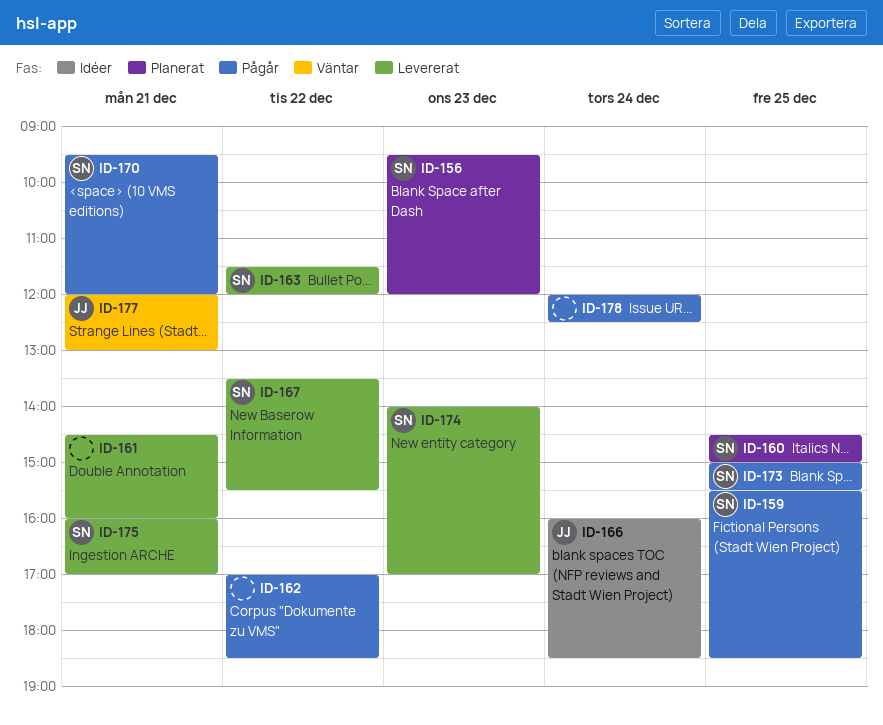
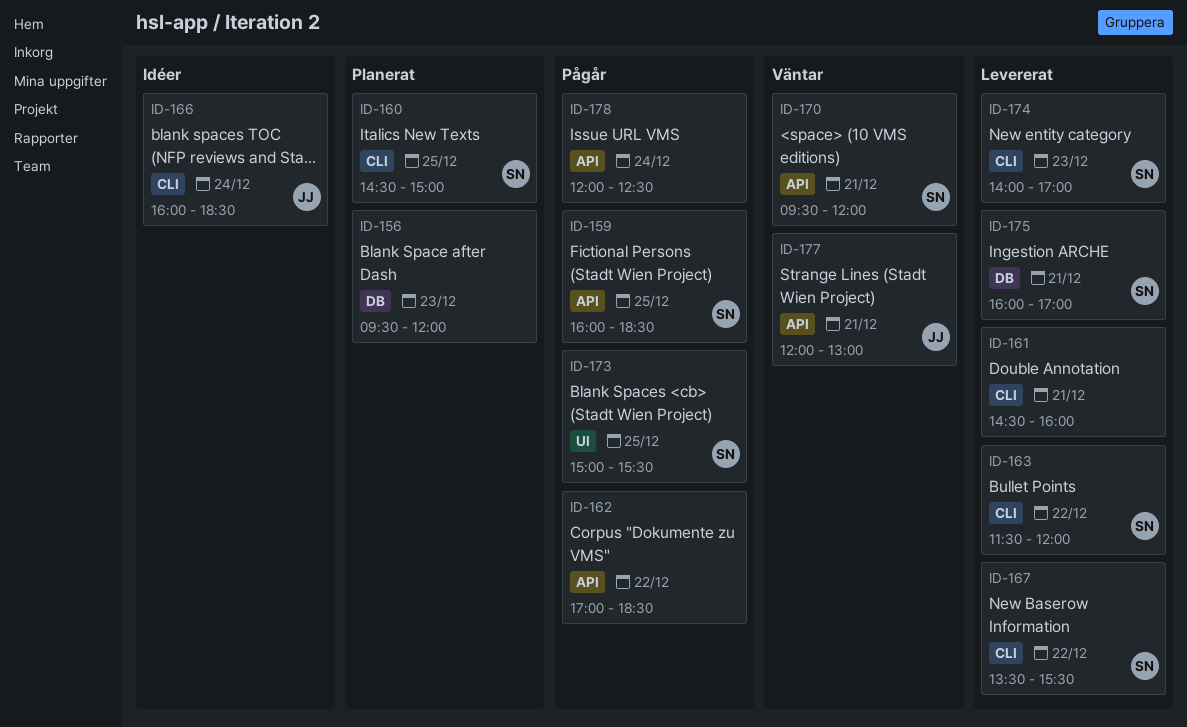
ID-156, owner: SN -> none
ID-159, begins: 15:30 -> 16:00
ID-170, status: Pågår -> Väntar

